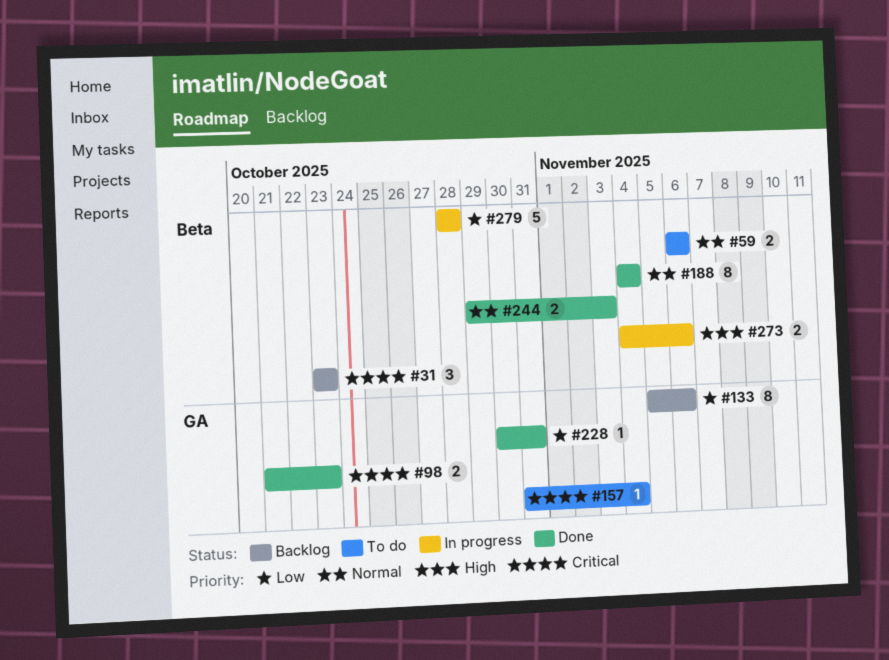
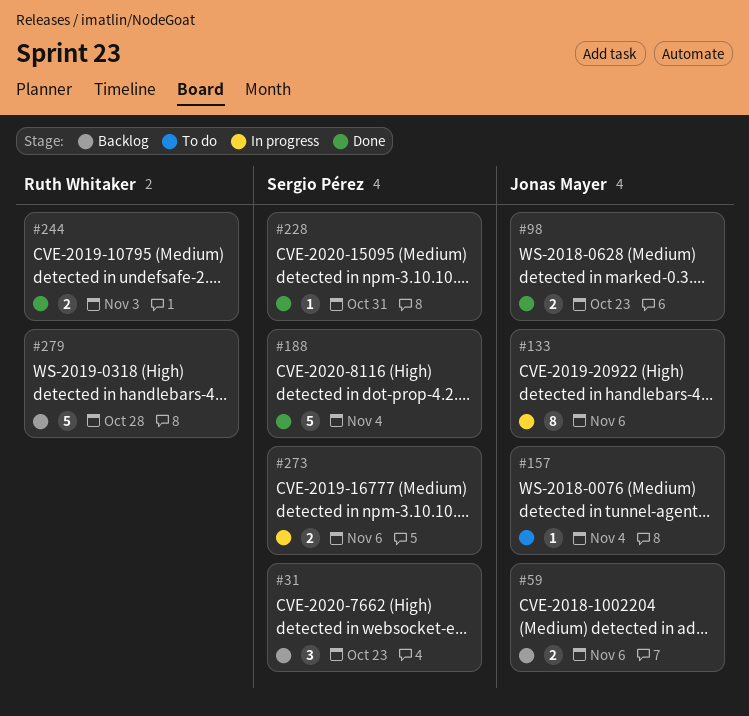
#59, status: To do -> Backlog
#133, status: Backlog -> In progress
#188, estimate: 8 -> 5
#279, status: In progress -> Backlog

